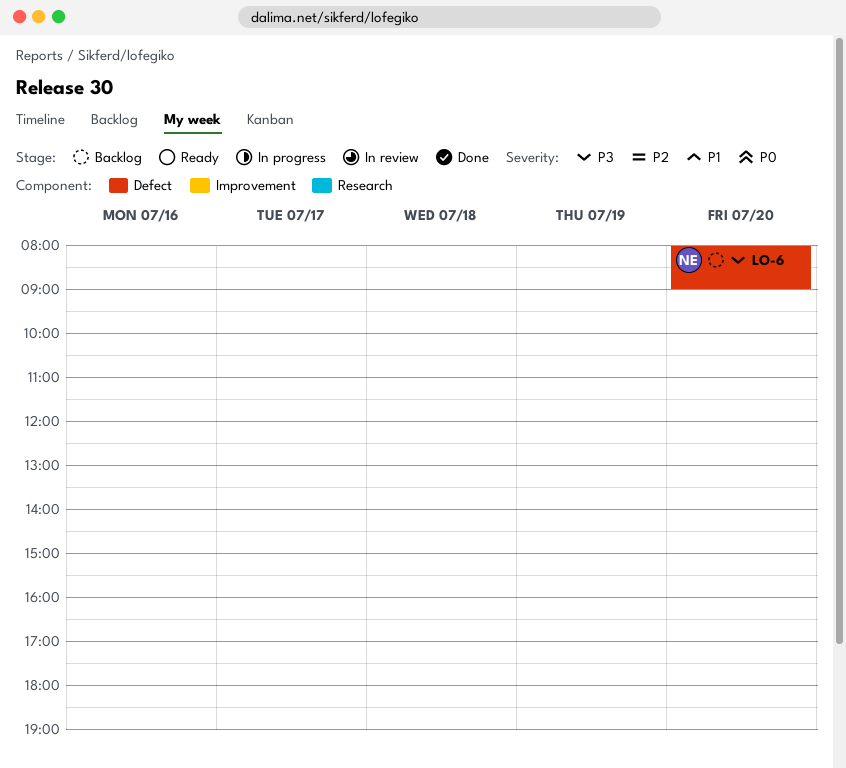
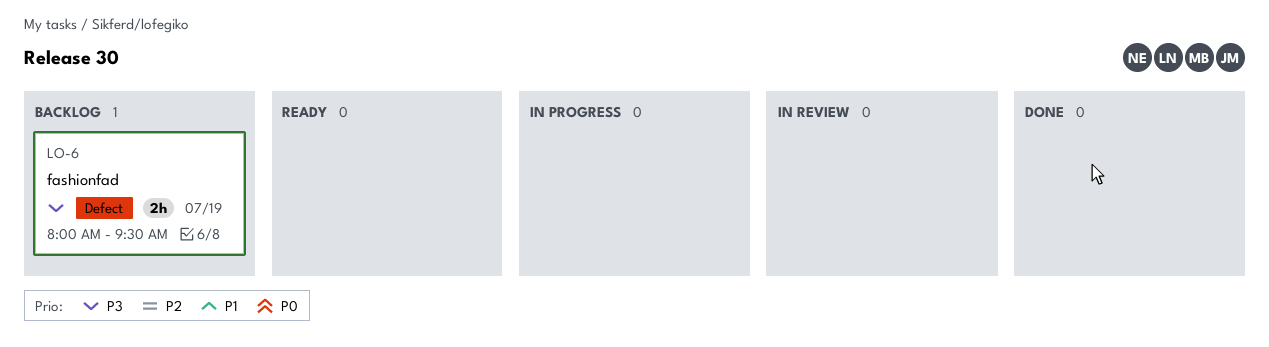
LO-6, day: Jul 20 -> Jul 19
LO-6, ends: 09:00 -> 09:30

